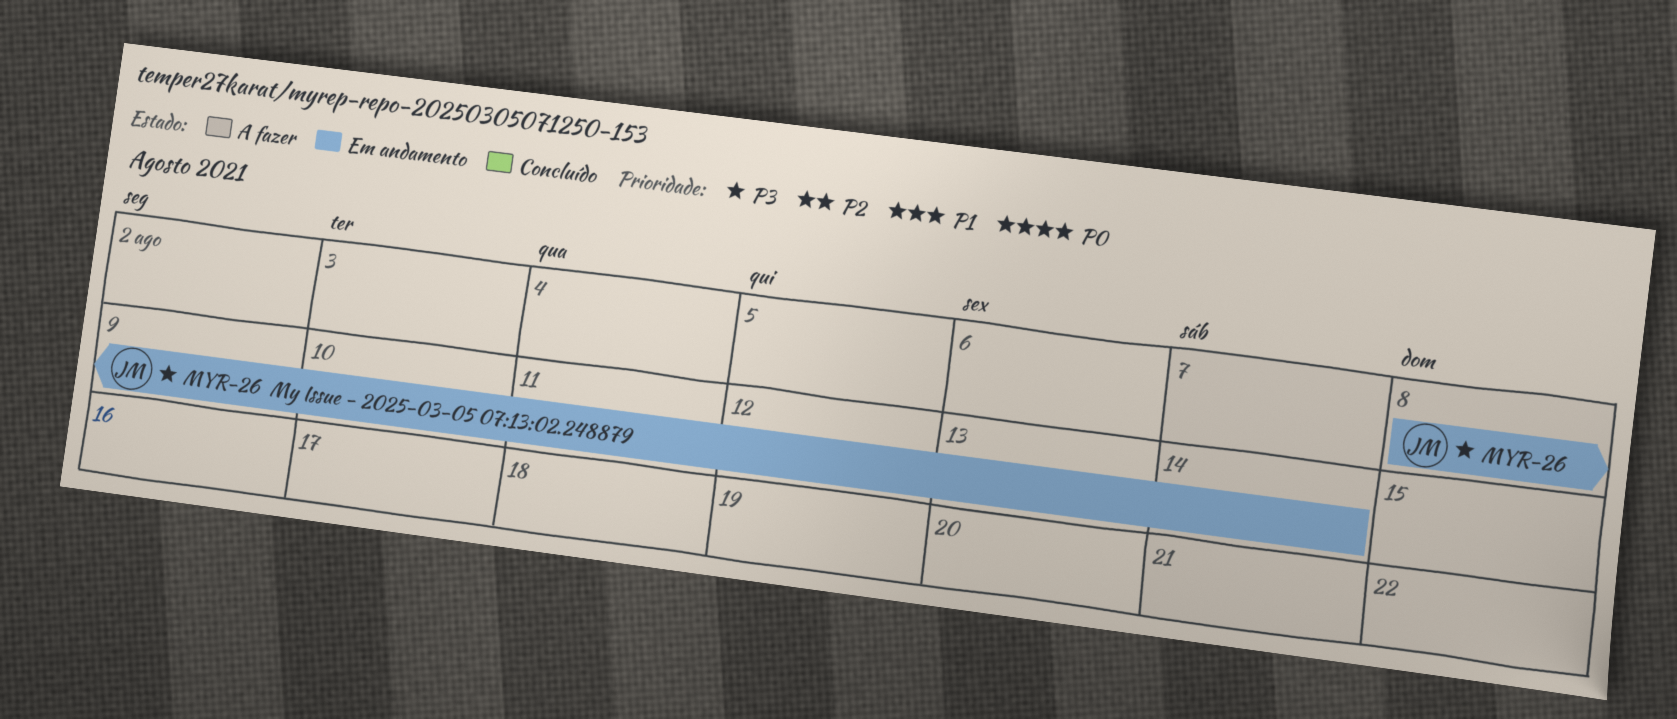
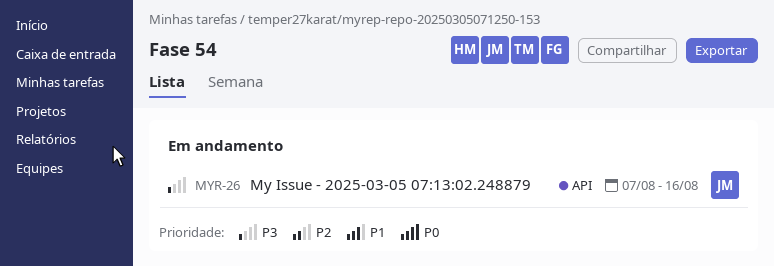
MYR-26, start: Aug 8 -> Aug 7
MYR-26, due: Aug 14 -> Aug 16

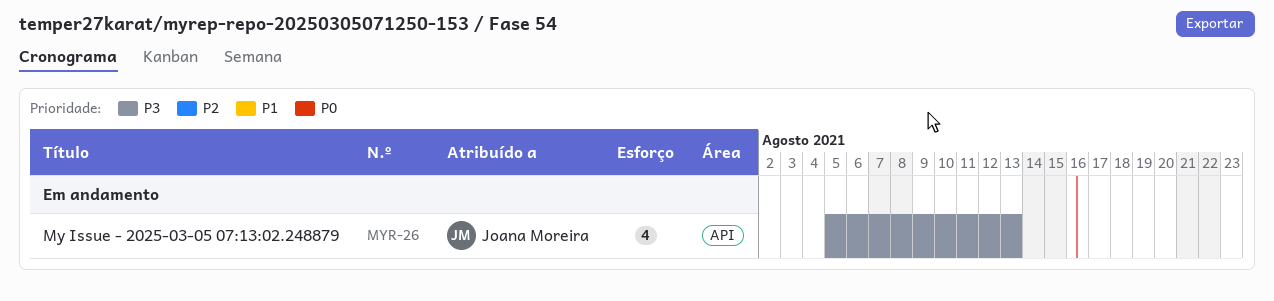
MYR-26, start: Aug 7 -> Aug 5
MYR-26, due: Aug 16 -> Aug 13

